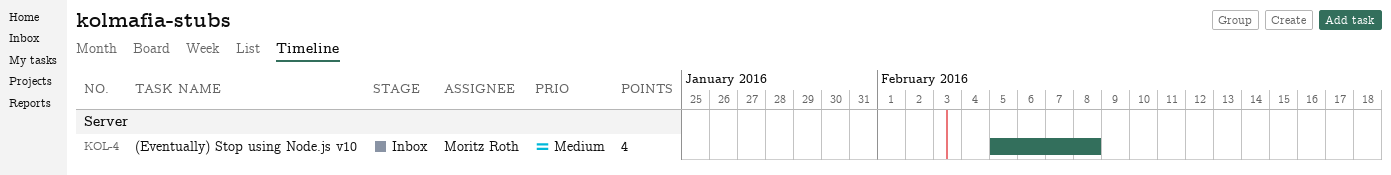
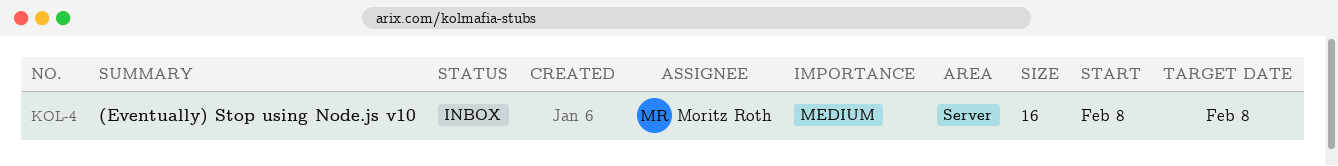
KOL-4, estimate: 4 -> 16
KOL-4, start: Feb 5 -> Feb 8

